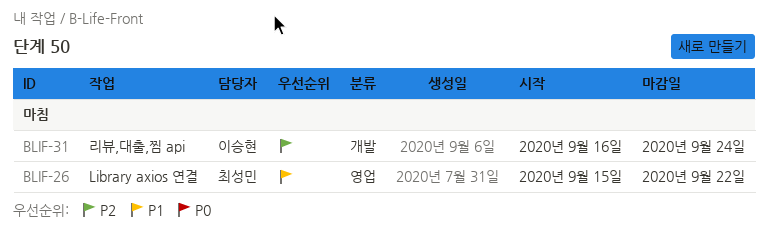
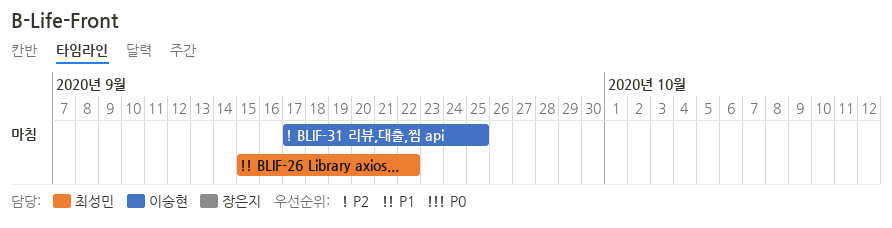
BLIF-31, start: Sep 16 -> Sep 17
BLIF-31, due: Sep 24 -> Sep 25

